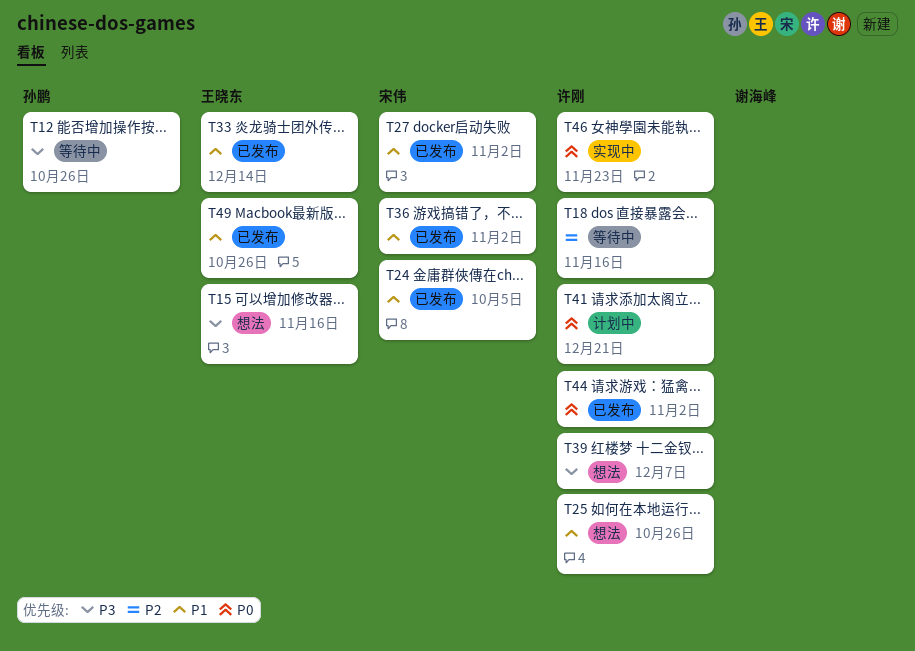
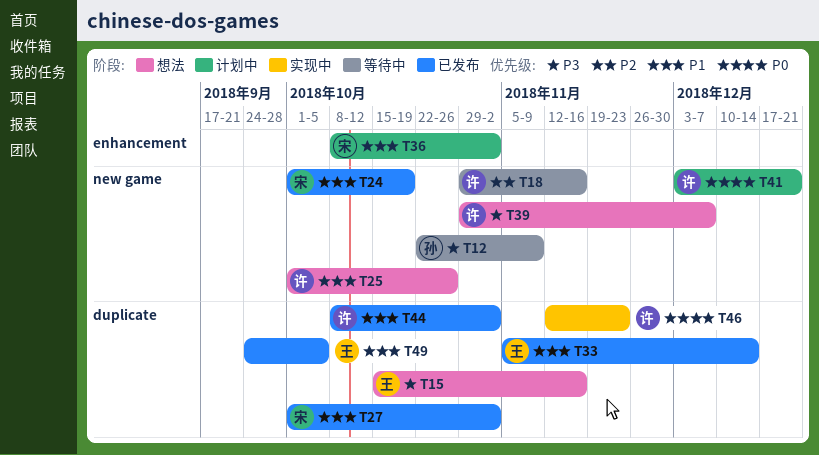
T12, due: Oct 26 -> Nov 9
T24, due: Oct 5 -> Oct 19
T36, status: 已发布 -> 计划中
T44, priority: P0 -> P1
T49, due: Oct 26 -> Oct 5

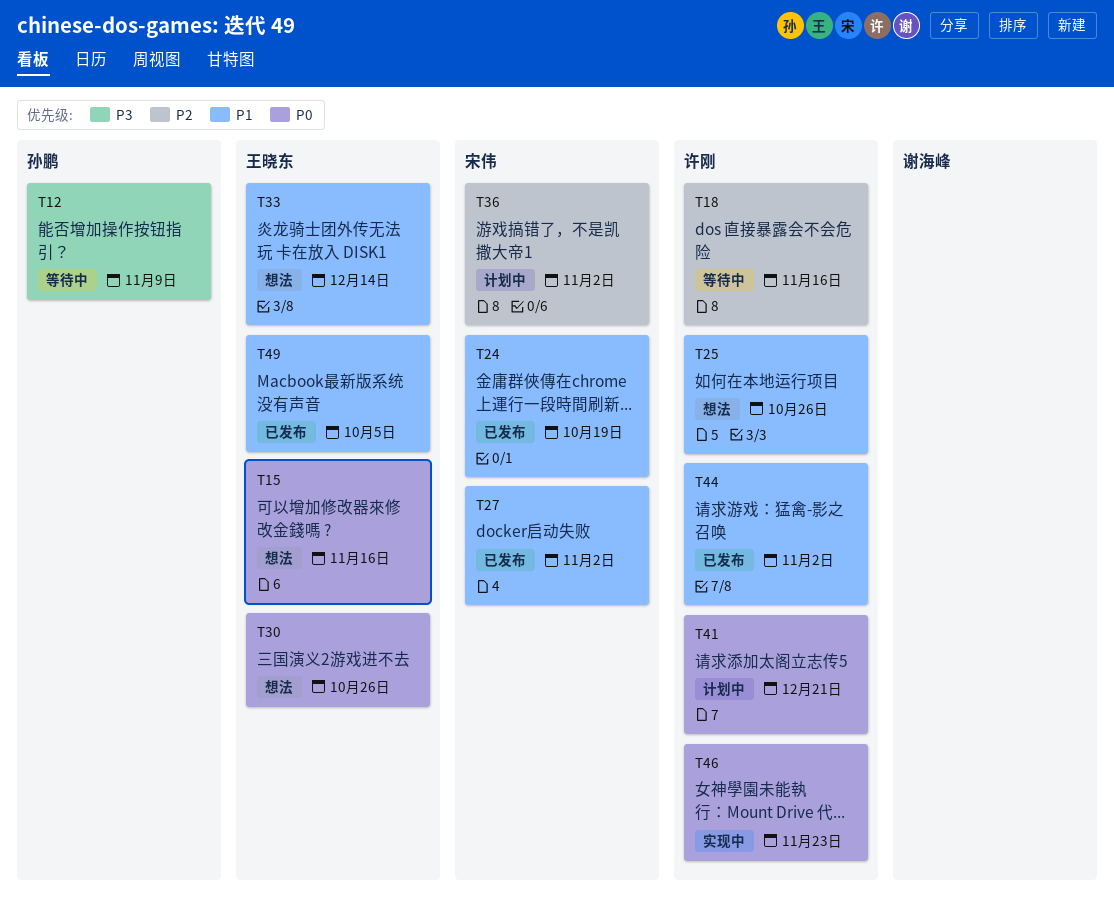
T15, priority: P3 -> P0
T30: none -> present
T33, status: 已发布 -> 想法
T36, priority: P1 -> P2
T39: present -> none

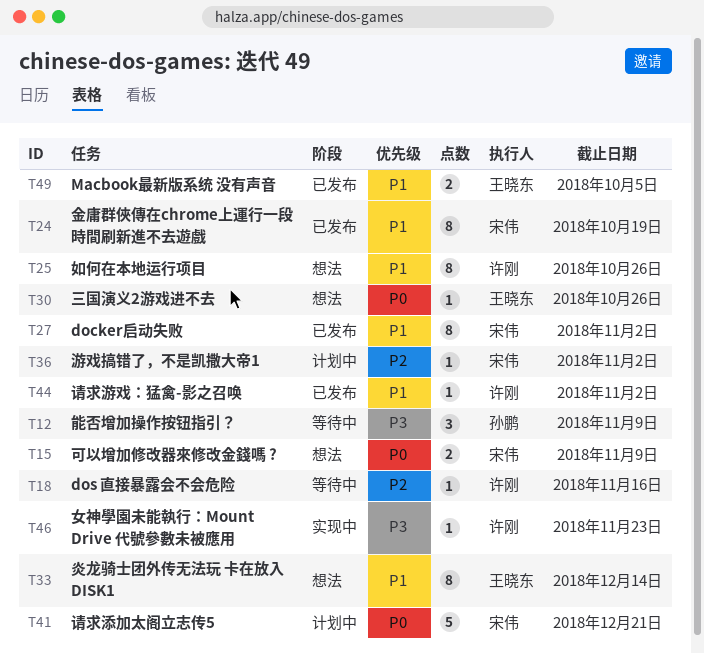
T15, owner: 王晓东 -> 宋伟
T15, due: Nov 16 -> Nov 9
T41, owner: 许刚 -> 宋伟
T46, priority: P0 -> P3

